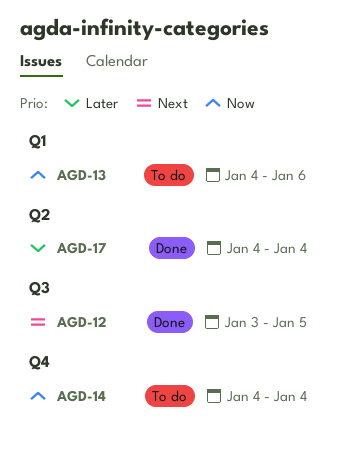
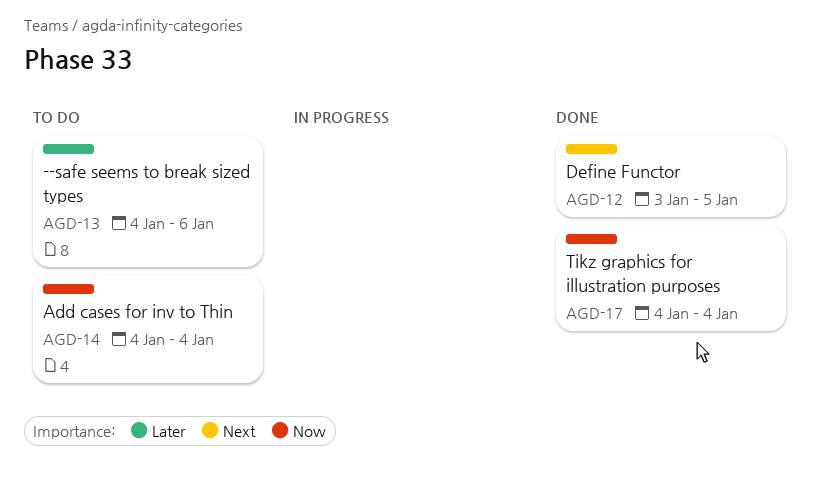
AGD-13, priority: Now -> Later
AGD-17, priority: Later -> Now

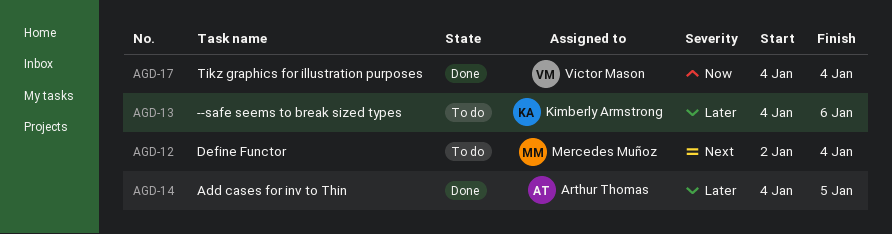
AGD-12, status: Done -> To do
AGD-12, start: Jan 3 -> Jan 2
AGD-12, due: Jan 5 -> Jan 4
AGD-14, status: To do -> Done
AGD-14, priority: Now -> Later
AGD-14, due: Jan 4 -> Jan 5

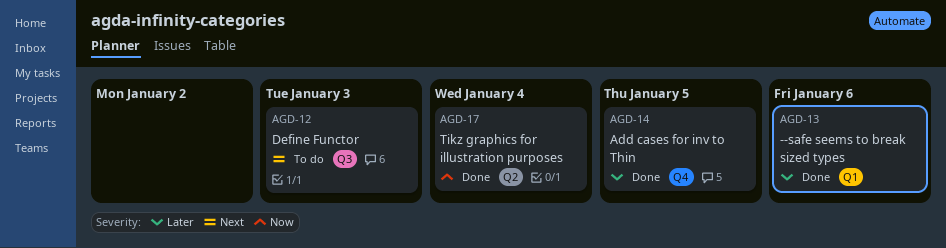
AGD-12, due: Jan 4 -> Jan 3
AGD-13, status: To do -> Done

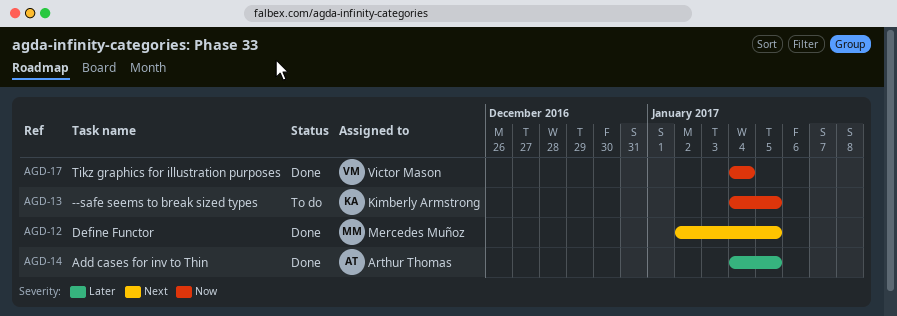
AGD-12, status: To do -> Done
AGD-12, due: Jan 3 -> Jan 5
AGD-13, status: Done -> To do
AGD-13, priority: Later -> Now
AGD-13, due: Jan 6 -> Jan 5

